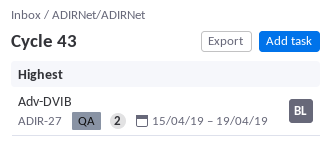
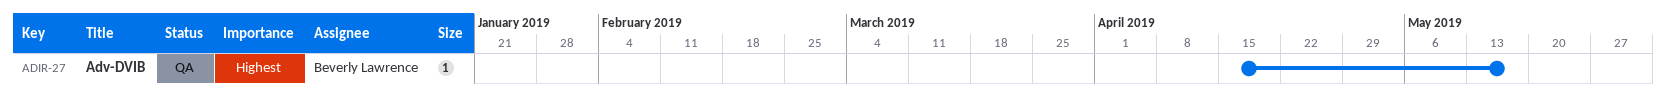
ADIR-27, estimate: 2 -> 1
ADIR-27, due: Apr 19 -> May 17

